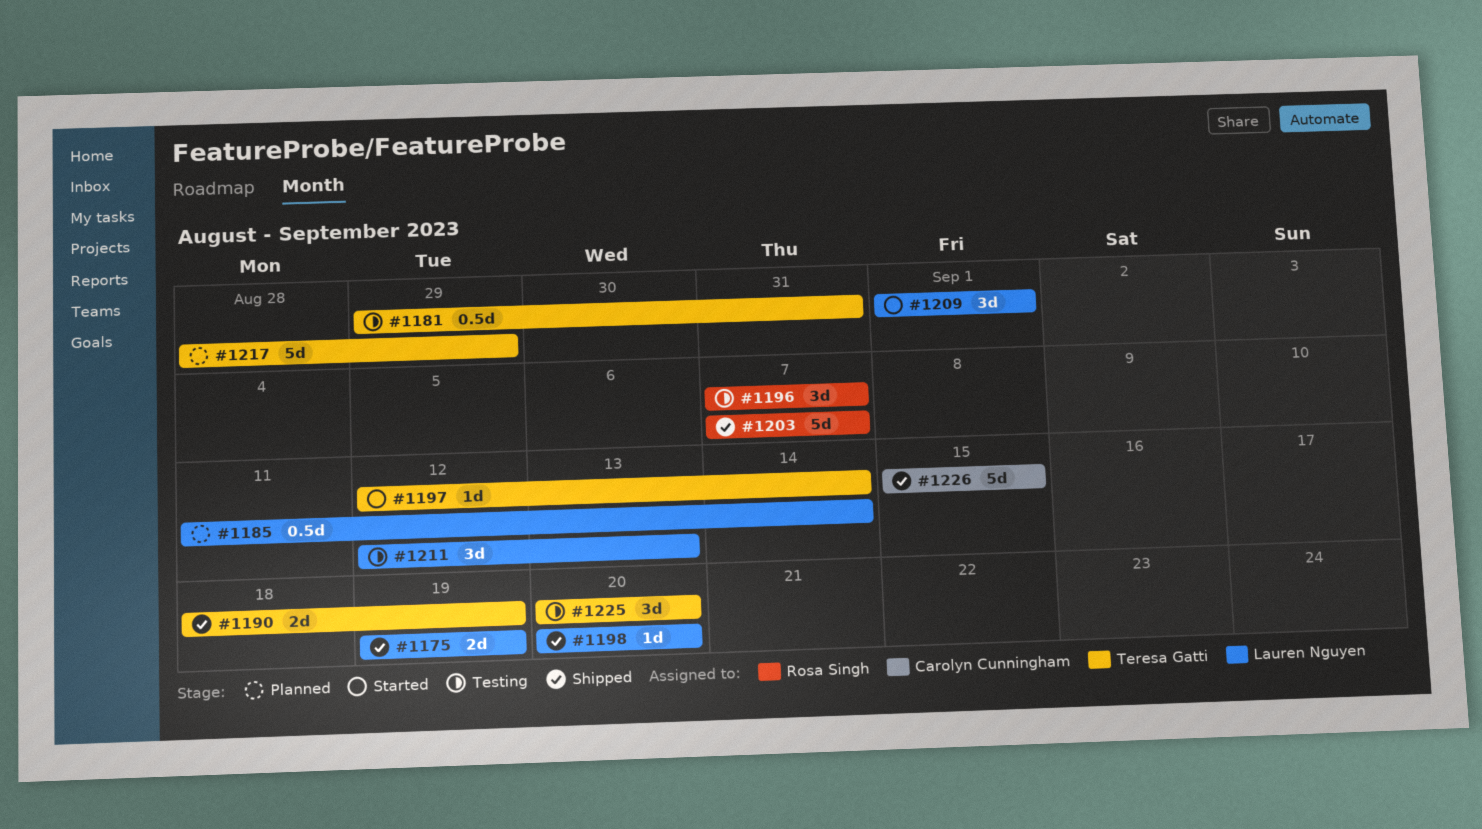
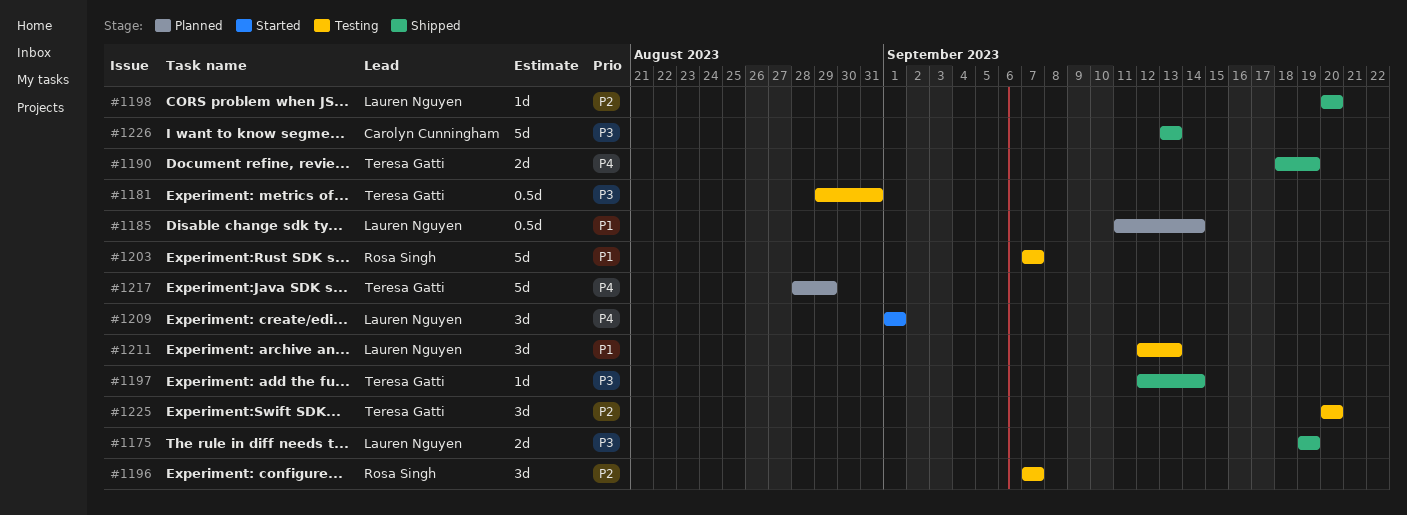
#1197, status: Started -> Shipped
#1203, status: Shipped -> Testing
#1226, start: Sep 15 -> Sep 13
#1226, due: Sep 15 -> Sep 13

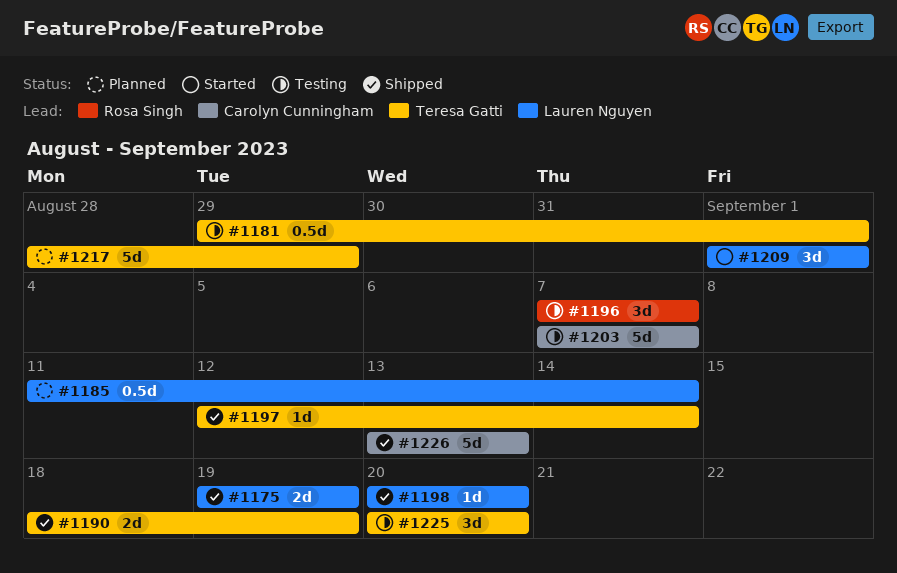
#1181, due: Aug 31 -> Sep 1
#1203, owner: Rosa Singh -> Carolyn Cunningham
#1211: present -> none

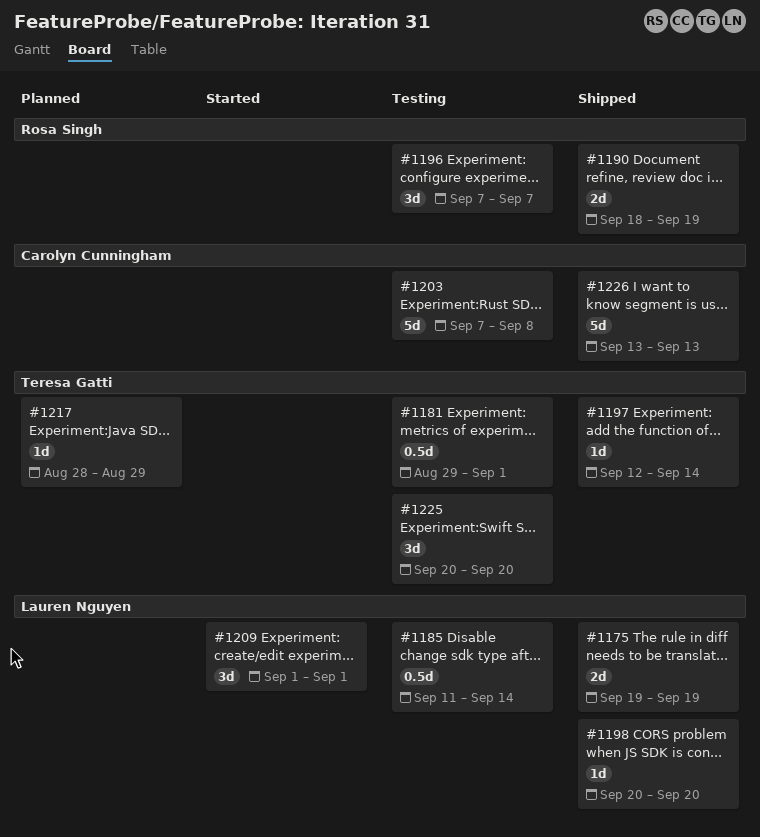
#1185, status: Planned -> Testing
#1190, owner: Teresa Gatti -> Rosa Singh
#1203, due: Sep 7 -> Sep 8
#1217, estimate: 5d -> 1d

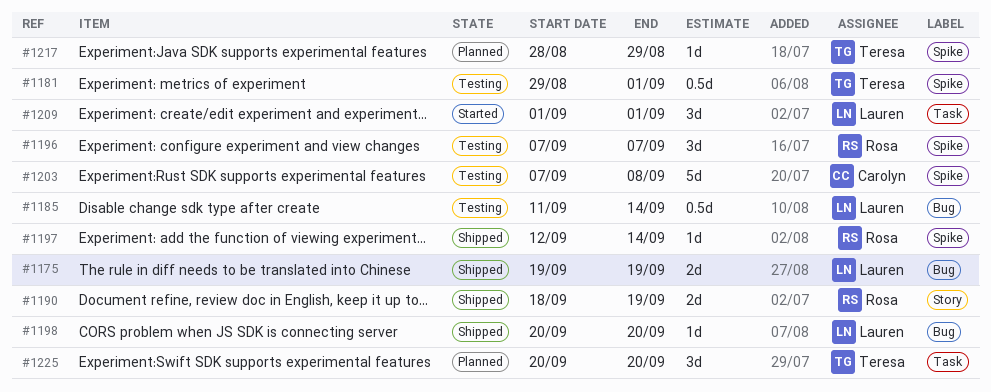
#1197, owner: Teresa Gatti -> Rosa Singh
#1225, status: Testing -> Planned
#1226: present -> none

